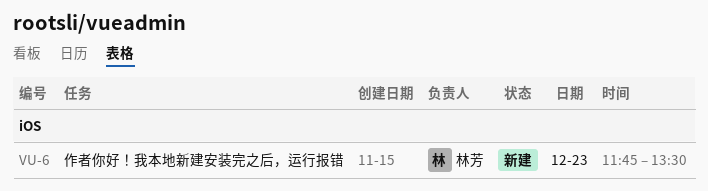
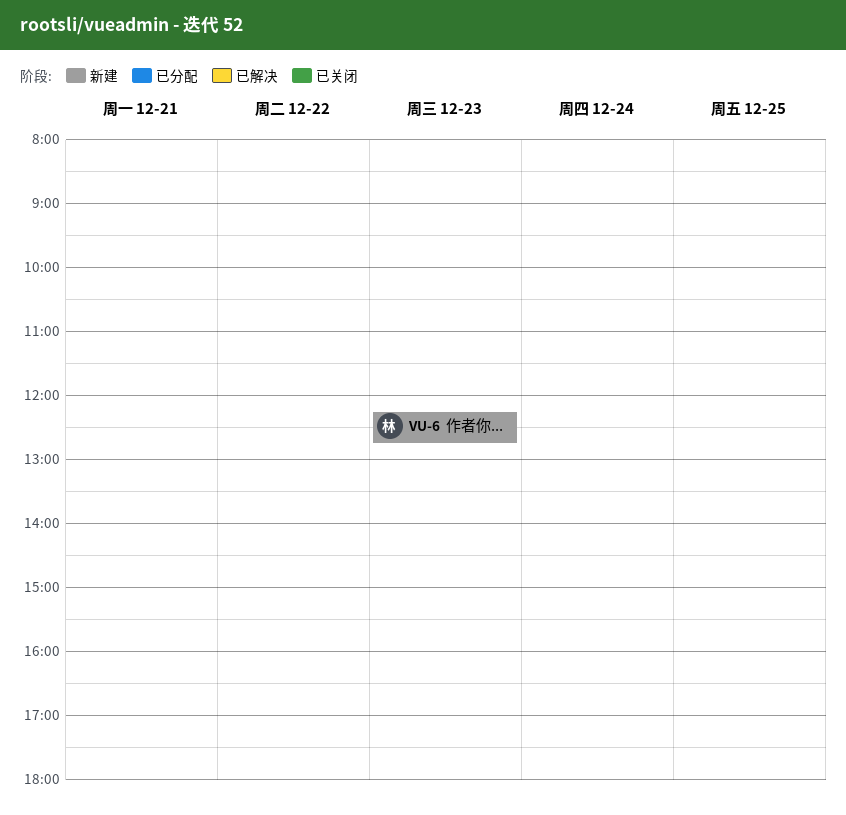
VU-6, begins: 11:45 -> 12:15
VU-6, ends: 13:30 -> 12:45

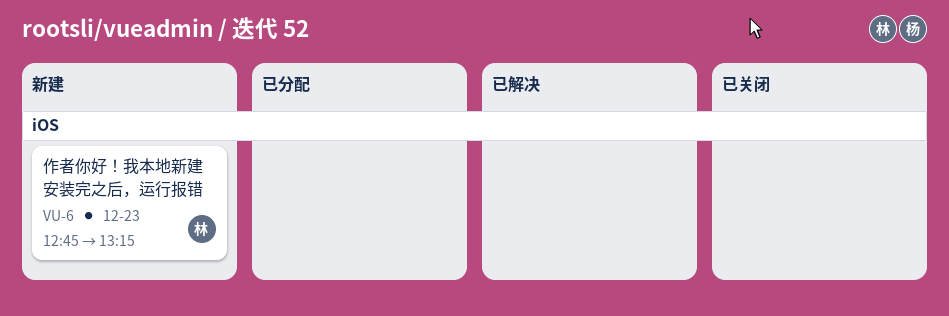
VU-6, begins: 12:15 -> 12:45
VU-6, ends: 12:45 -> 13:15

